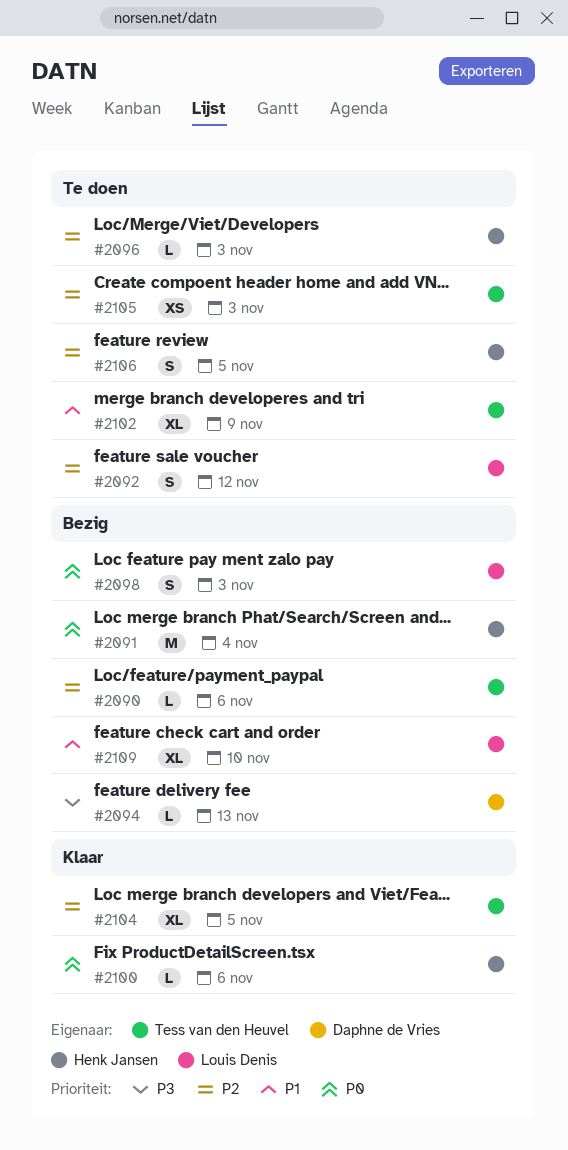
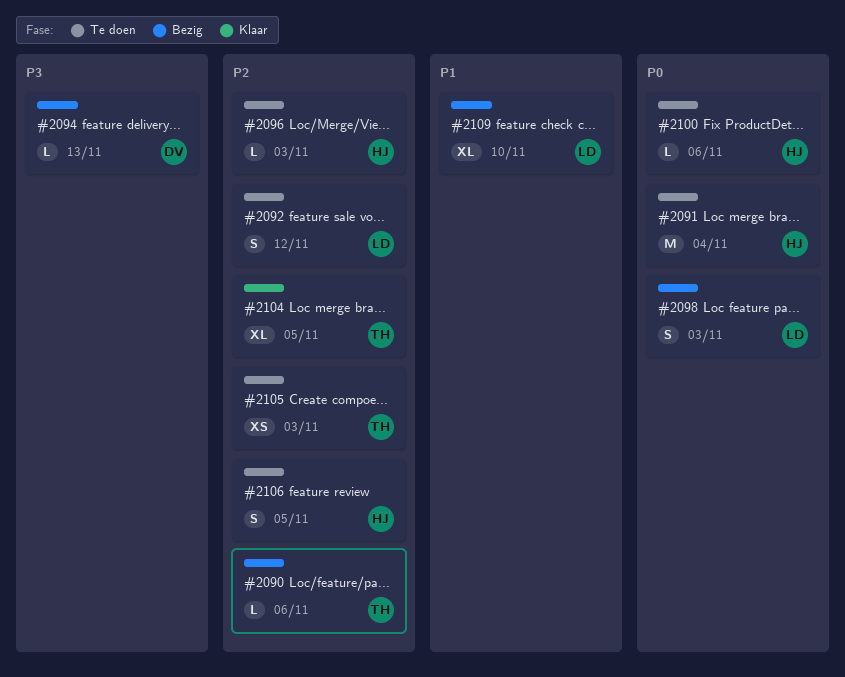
#2091, status: Bezig -> Te doen
#2100, status: Klaar -> Te doen
#2102: present -> none

